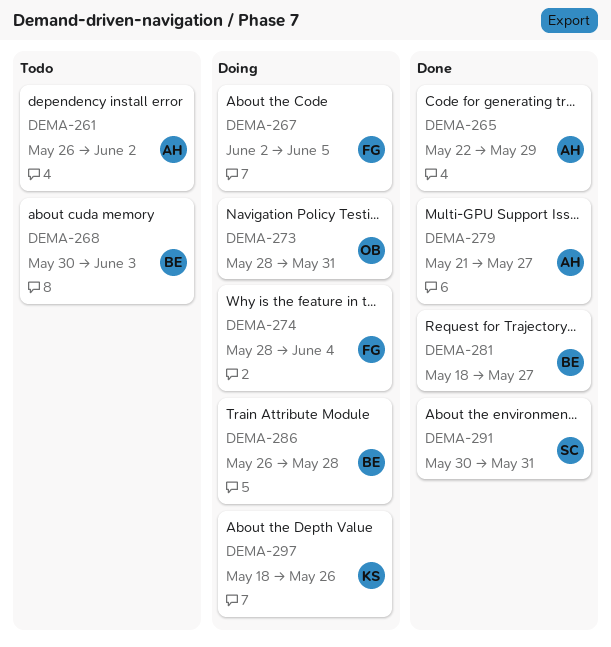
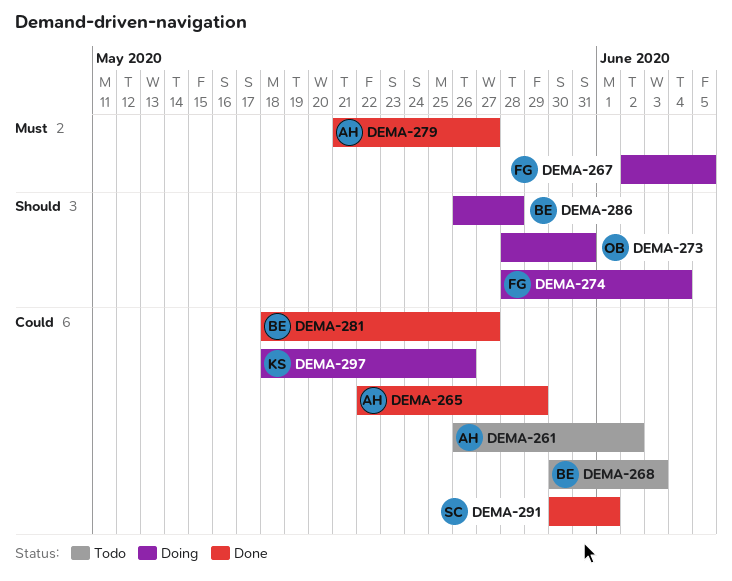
DEMA-291, due: May 31 -> Jun 1

